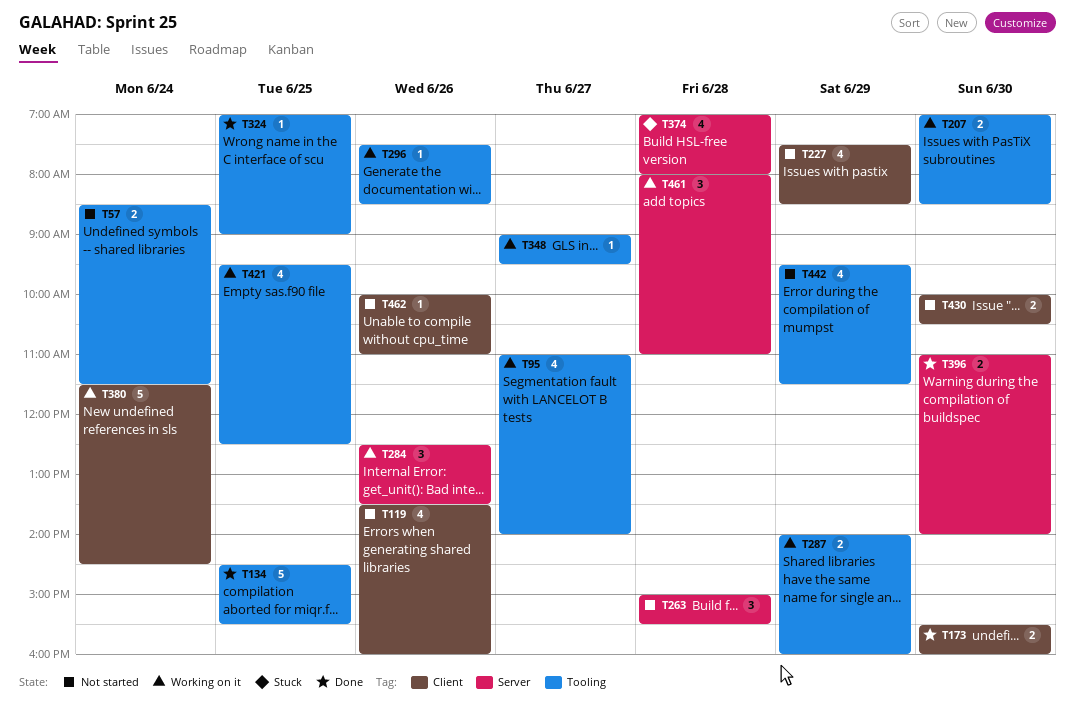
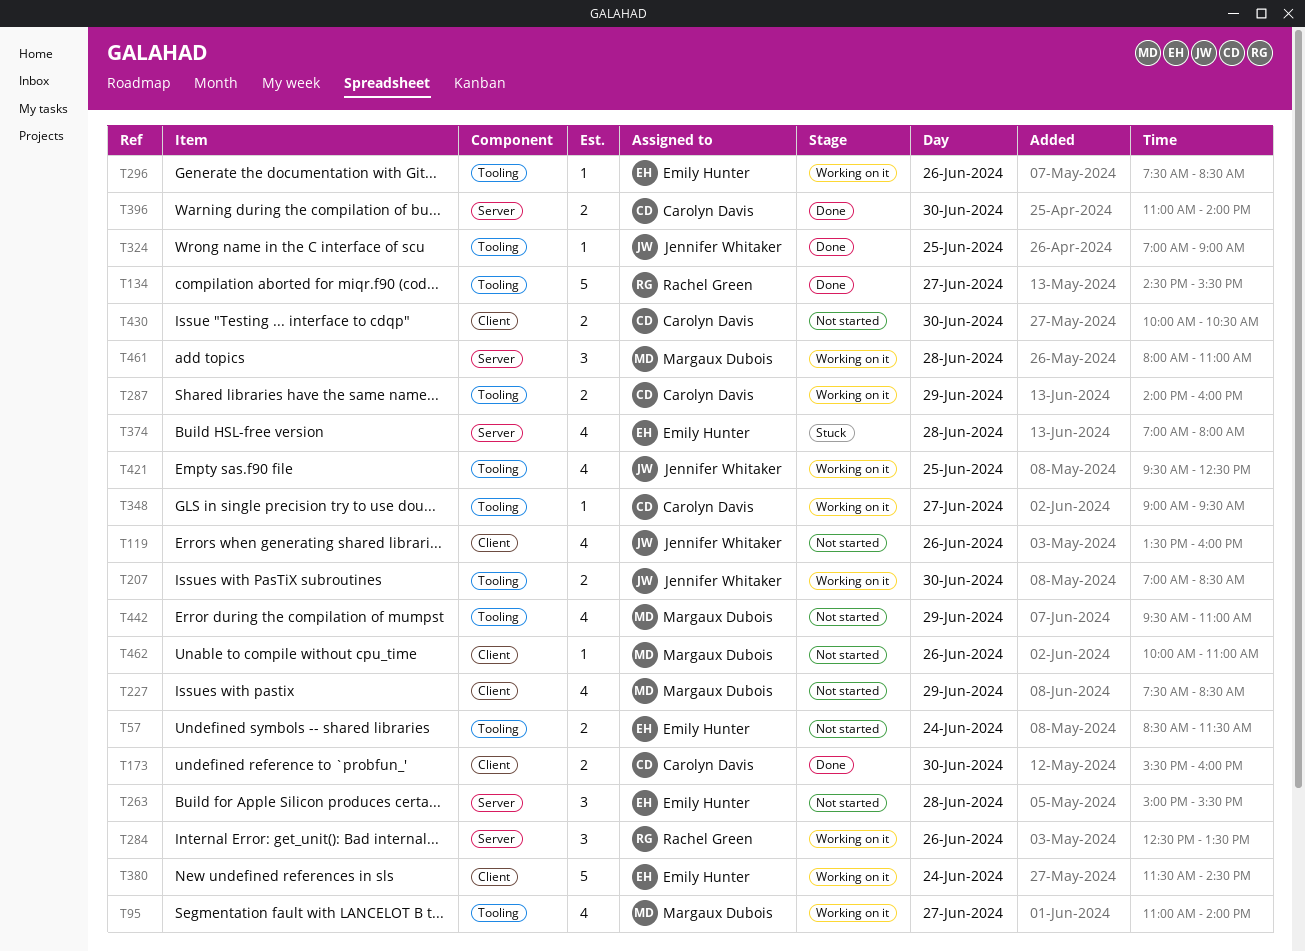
T134, day: Jun 25 -> Jun 27
T442, ends: 11:30 -> 11:00

